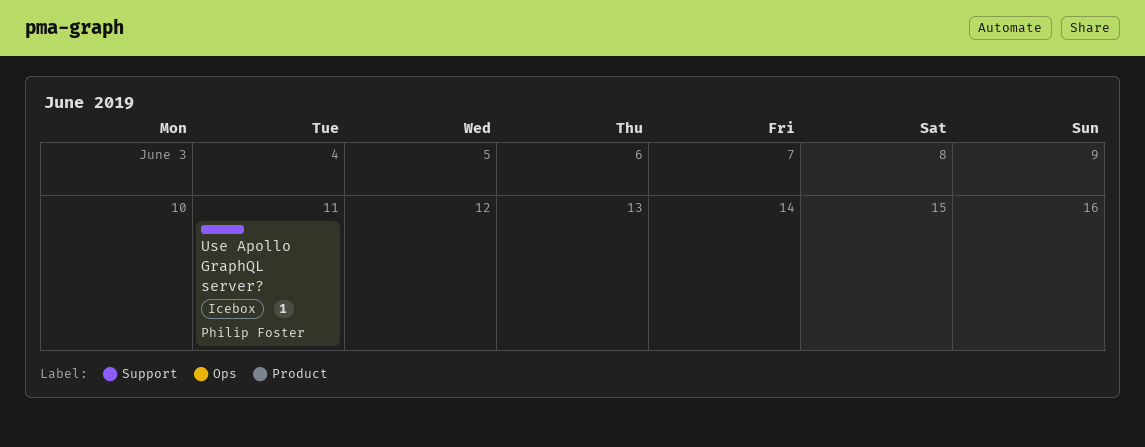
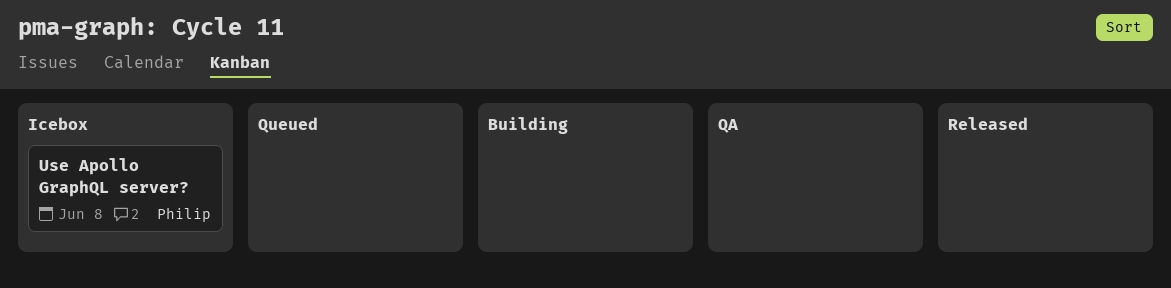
Use Apollo GraphQL server?, due: Jun 11 -> Jun 8

